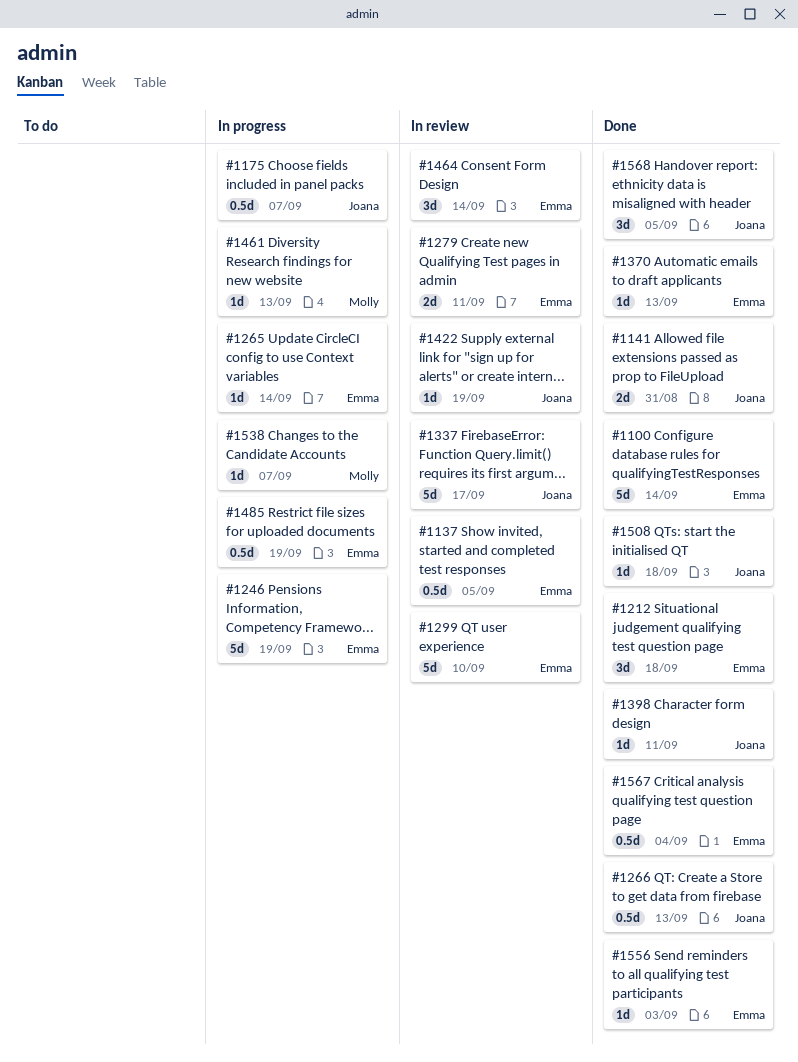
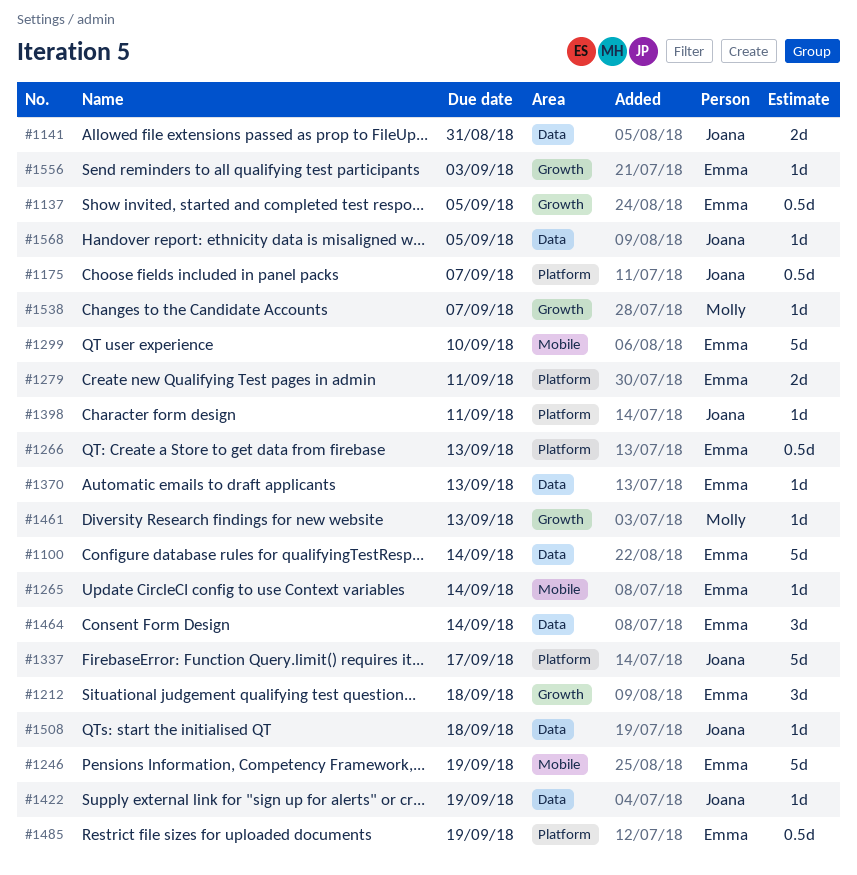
#1266, owner: Joana -> Emma
#1567: present -> none
#1568, estimate: 3d -> 1d

